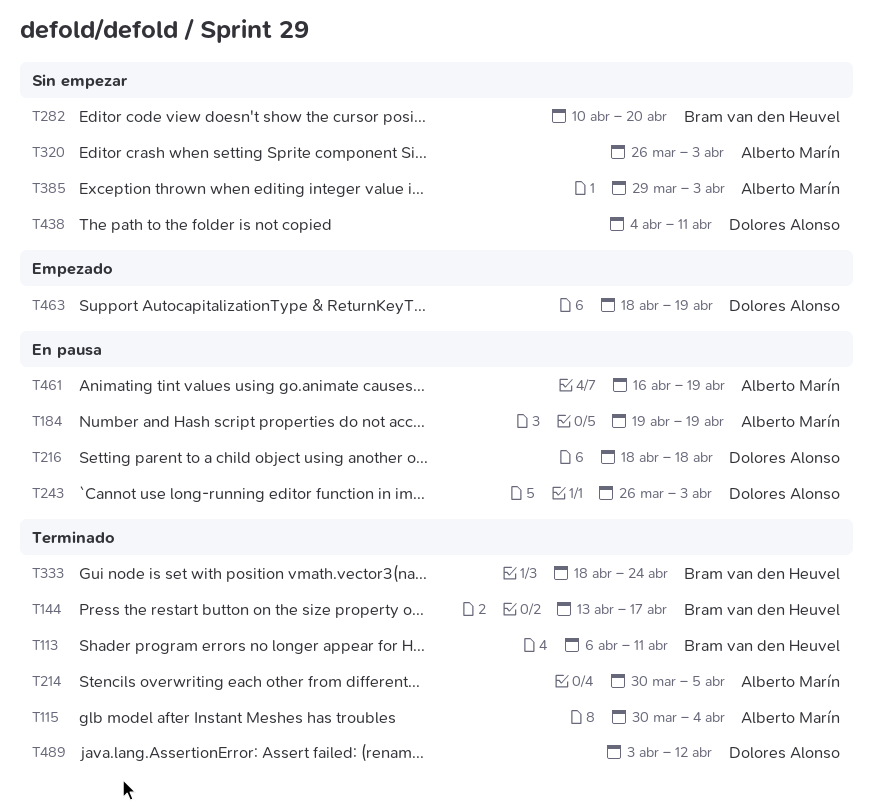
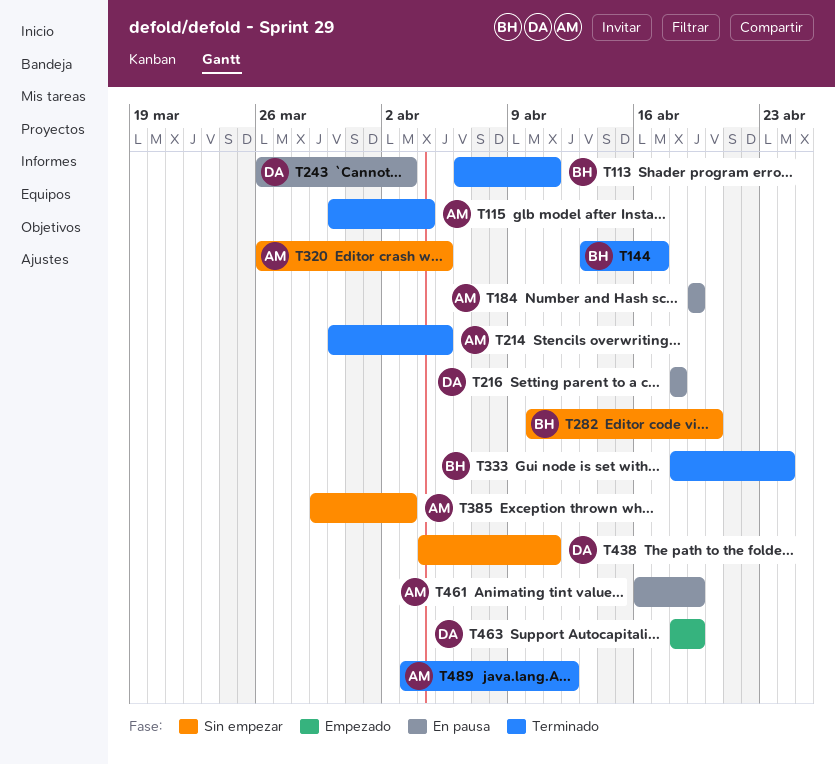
T320, due: Apr 3 -> Apr 5
T489, owner: Dolores Alonso -> Alberto Marín

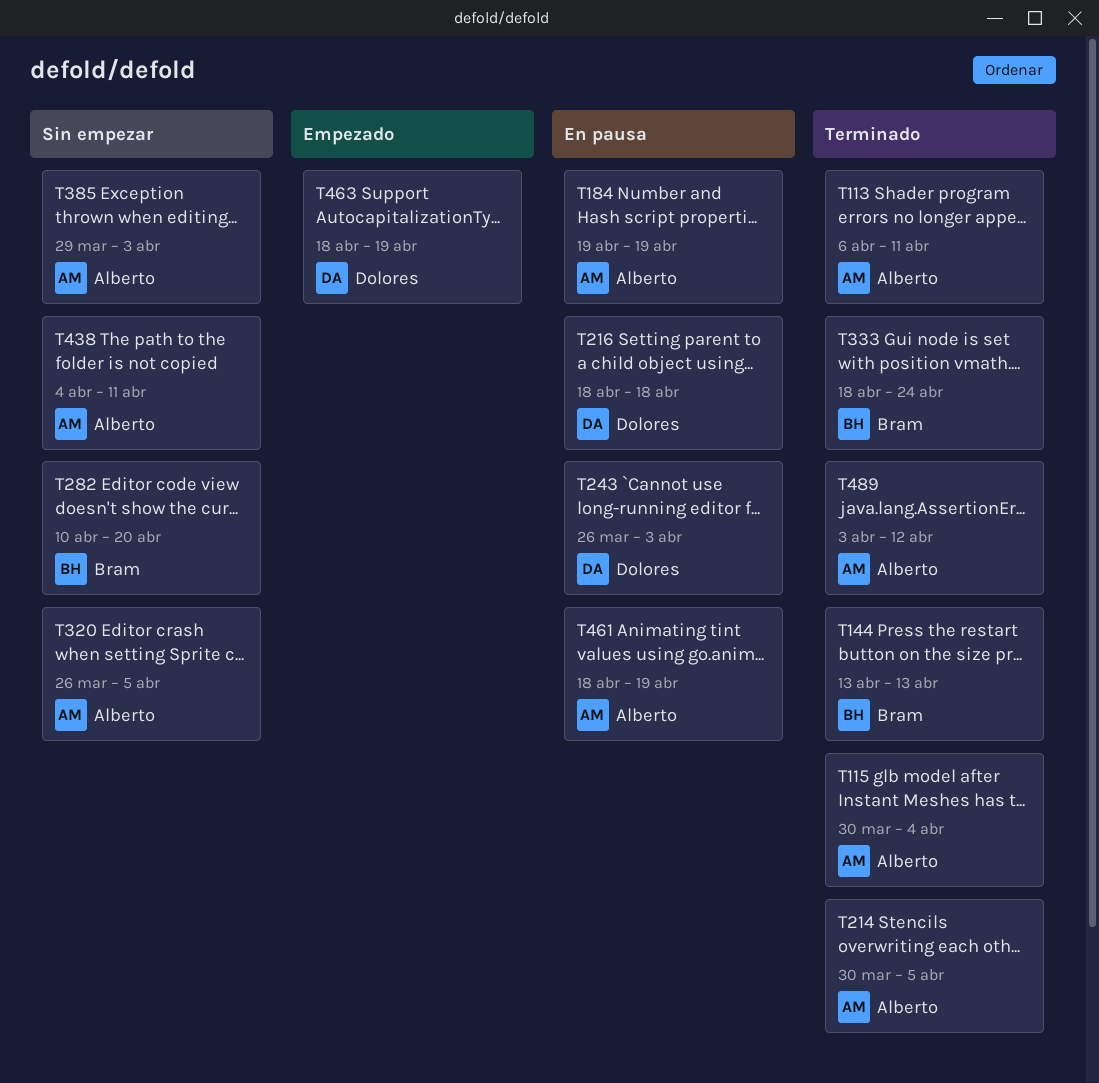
T113, owner: Bram -> Alberto
T144, due: Apr 17 -> Apr 13
T438, owner: Dolores -> Alberto
T461, start: Apr 16 -> Apr 18

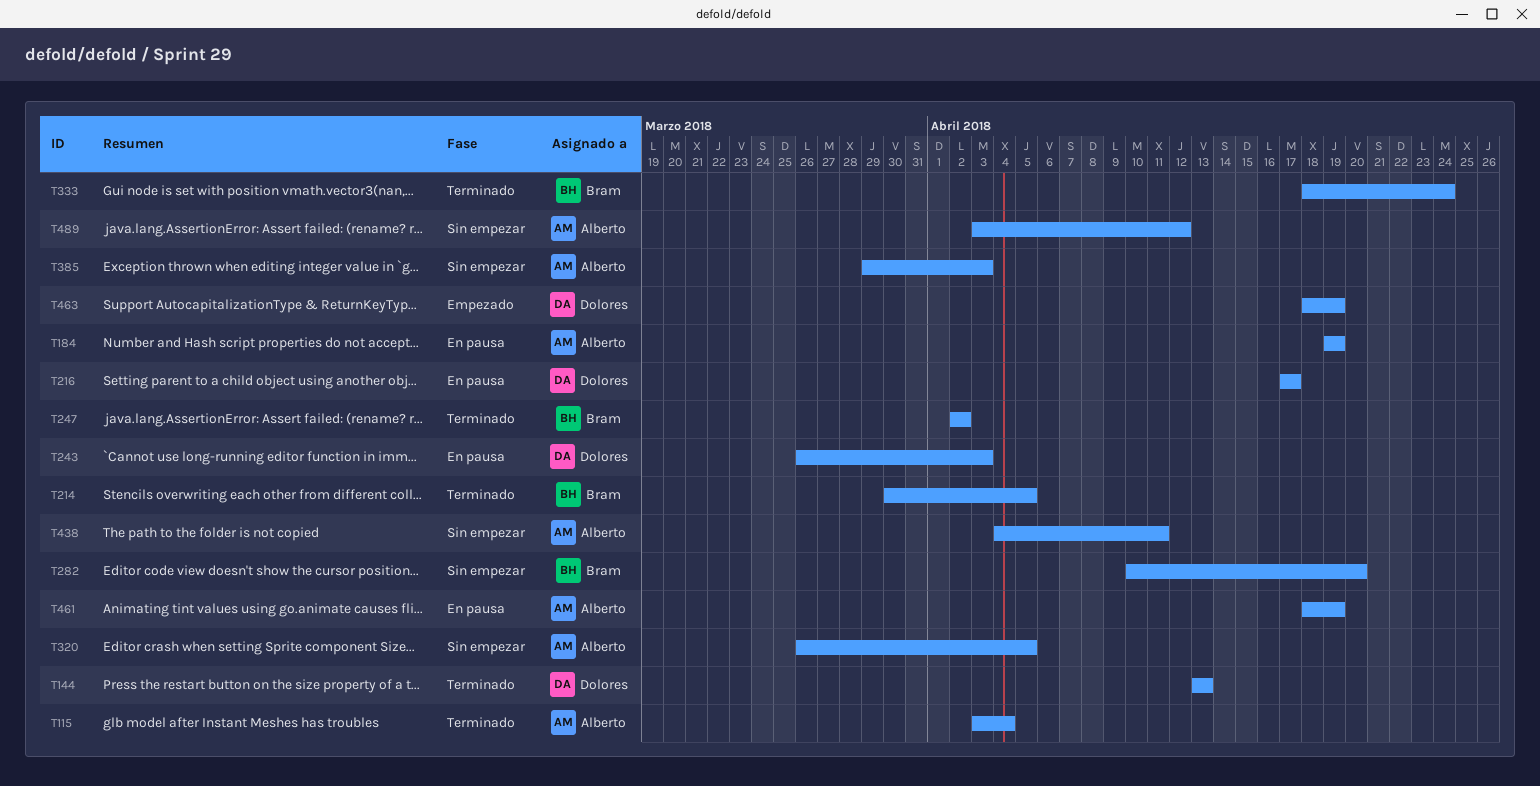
T113: present -> none
T115, start: Mar 30 -> Apr 3
T144, owner: Bram -> Dolores
T214, owner: Alberto -> Bram
T216, start: Apr 18 -> Apr 17
T216, due: Apr 18 -> Apr 17
T247: none -> present
T489, status: Terminado -> Sin empezar

